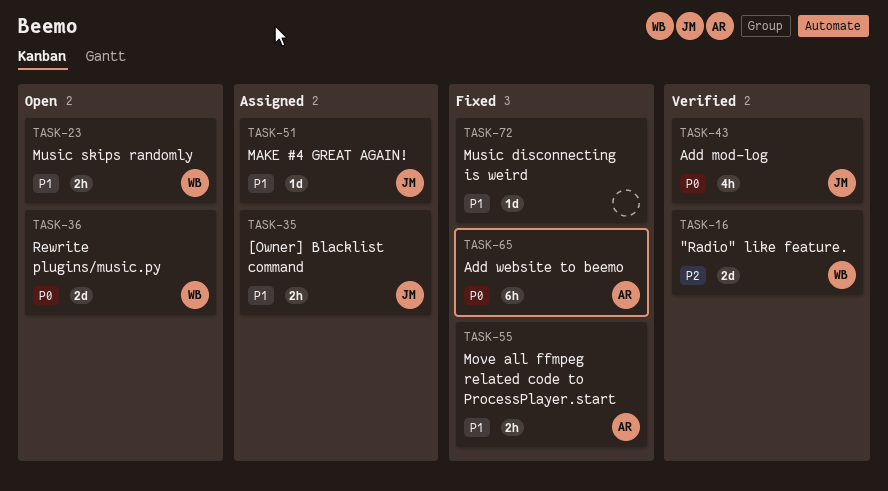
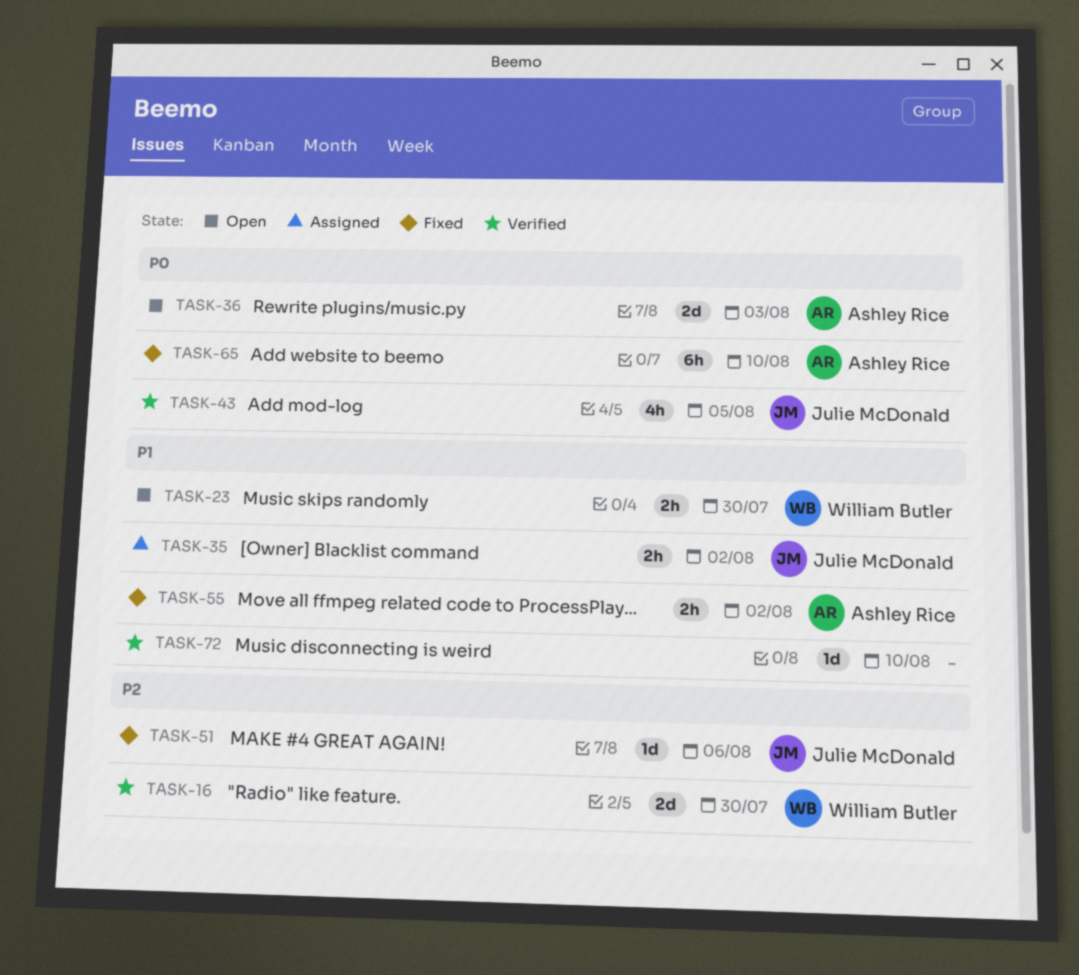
TASK-36, owner: William Butler -> Ashley Rice
TASK-51, status: Assigned -> Fixed
TASK-51, priority: P1 -> P2
TASK-72, status: Fixed -> Verified

